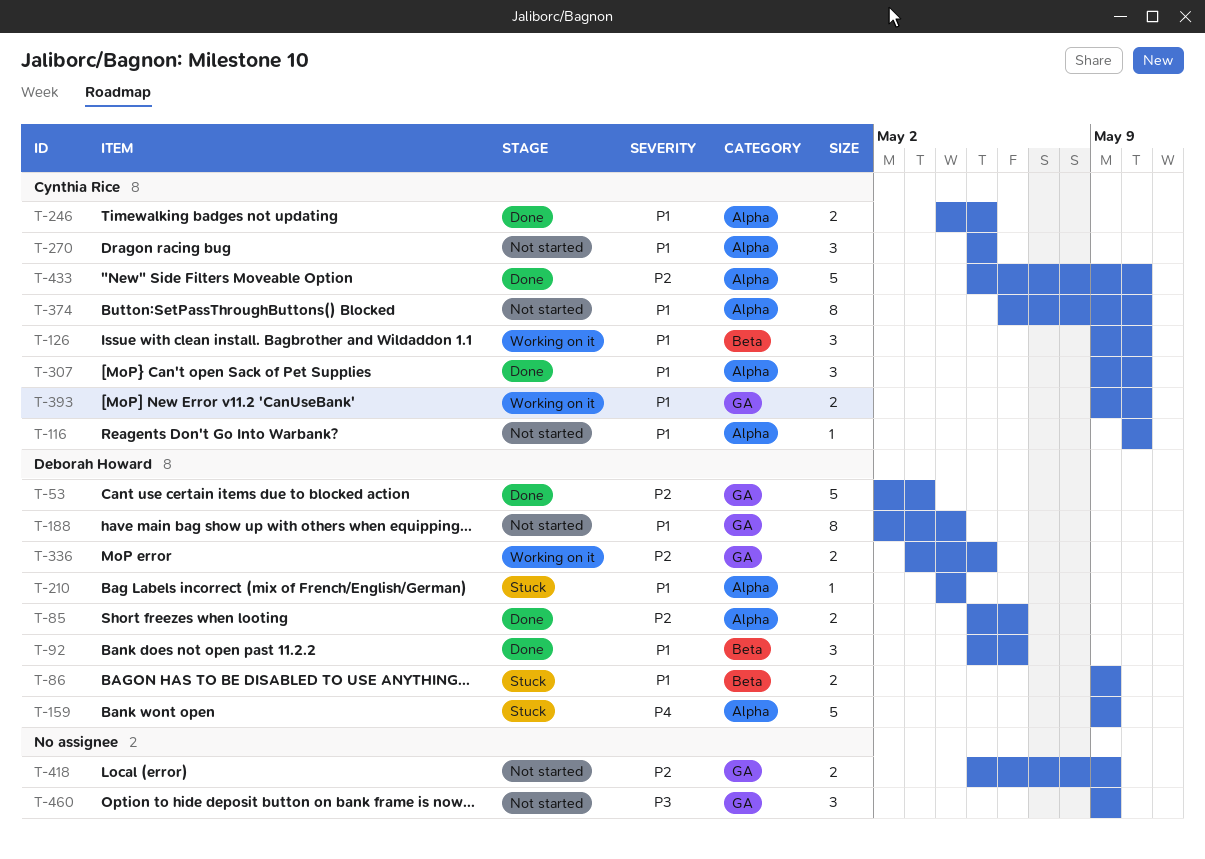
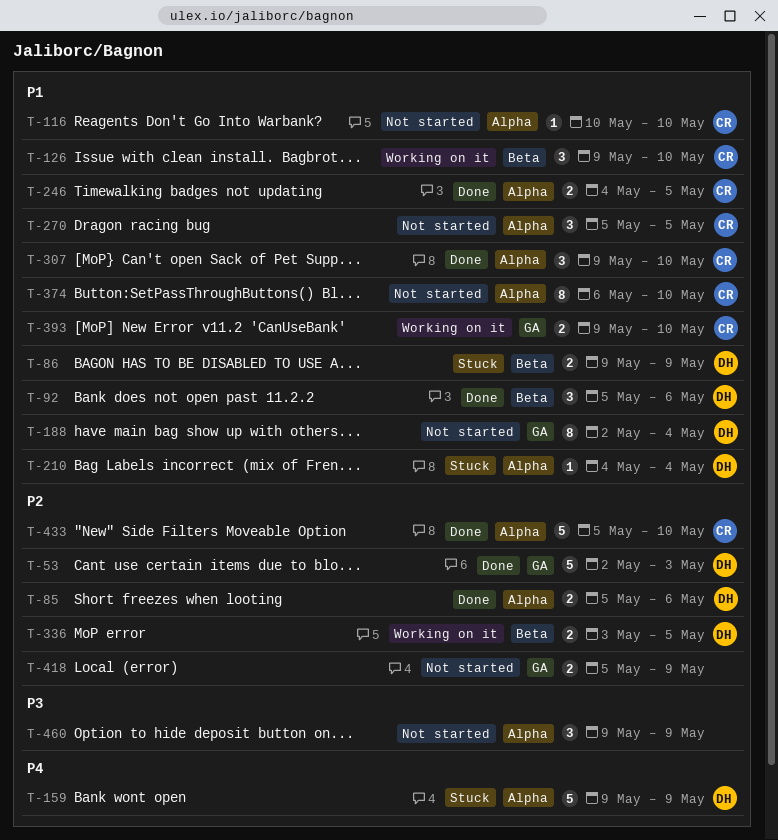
T-336, label: GA -> Beta
T-460, label: GA -> Alpha

